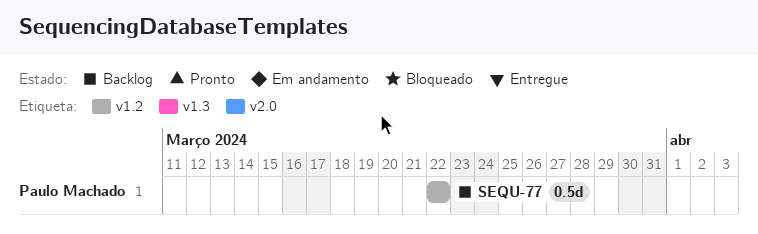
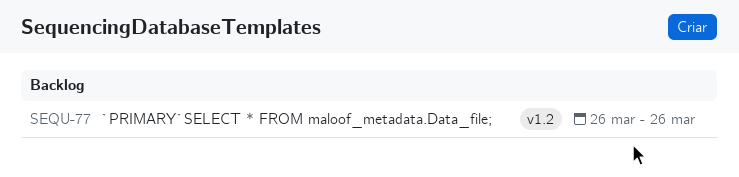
SEQU-77, start: Mar 22 -> Mar 26
SEQU-77, due: Mar 22 -> Mar 26

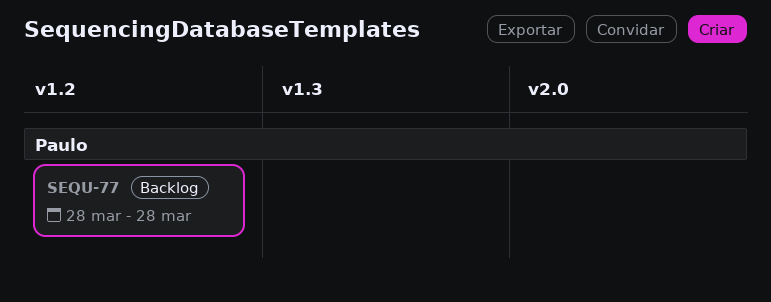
SEQU-77, start: Mar 26 -> Mar 28
SEQU-77, due: Mar 26 -> Mar 28

